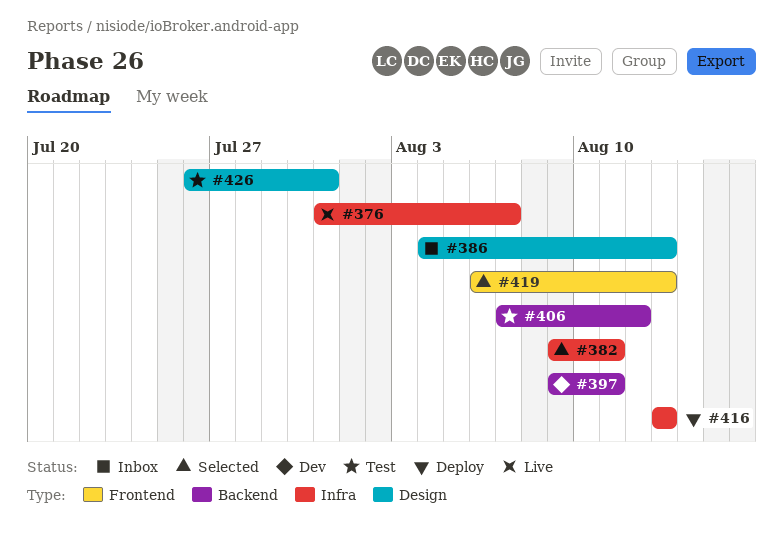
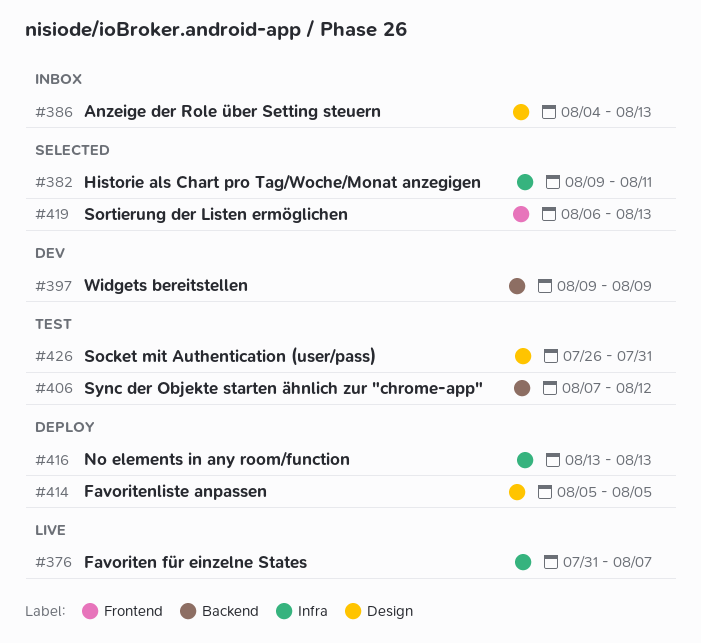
#397, due: Aug 11 -> Aug 9
#414: none -> present

